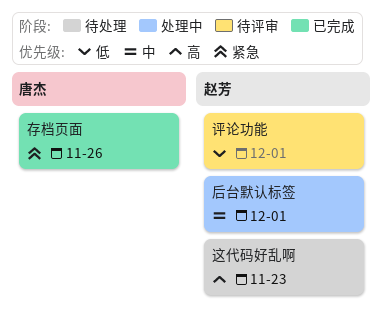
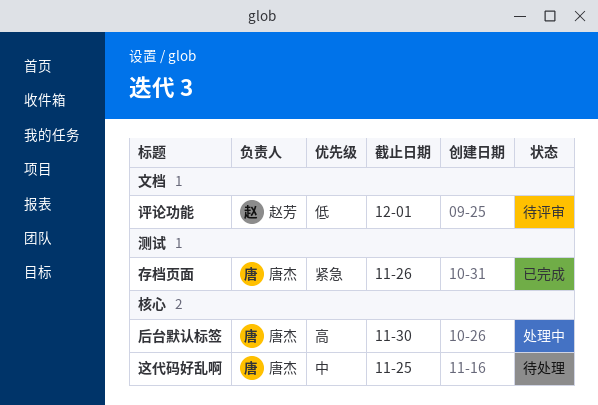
后台默认标签, owner: 赵芳 -> 唐杰
后台默认标签, priority: 中 -> 高
后台默认标签, due: Dec 1 -> Nov 30
这代码好乱啊, owner: 赵芳 -> 唐杰
这代码好乱啊, priority: 高 -> 中
这代码好乱啊, due: Nov 23 -> Nov 25

